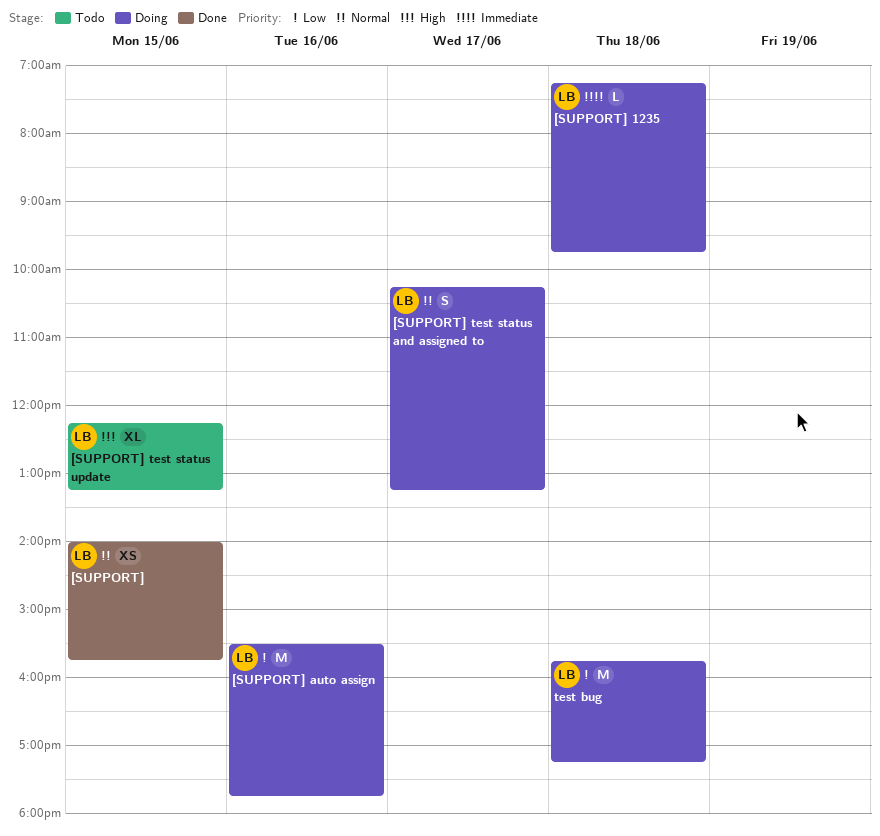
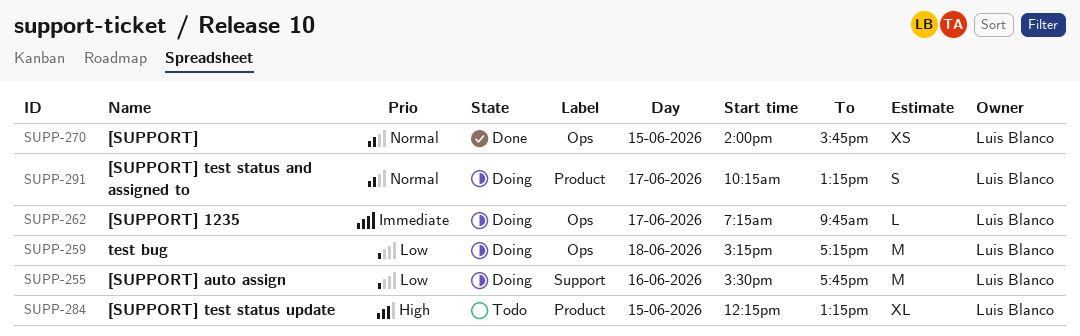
[SUPPORT] 1235, day: Jun 18 -> Jun 17
test bug, begins: 15:45 -> 15:15

